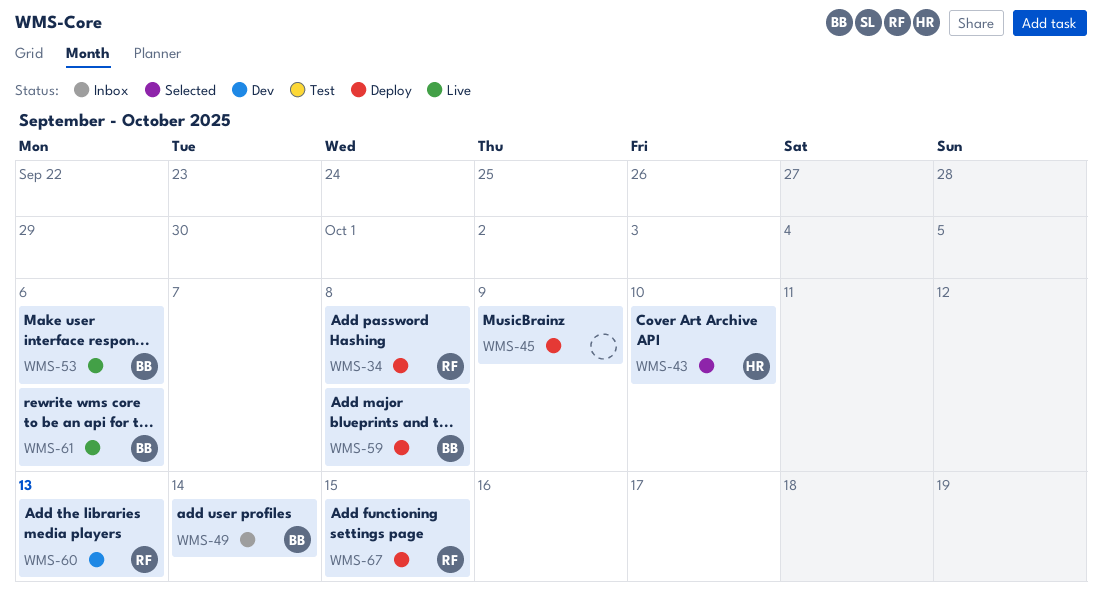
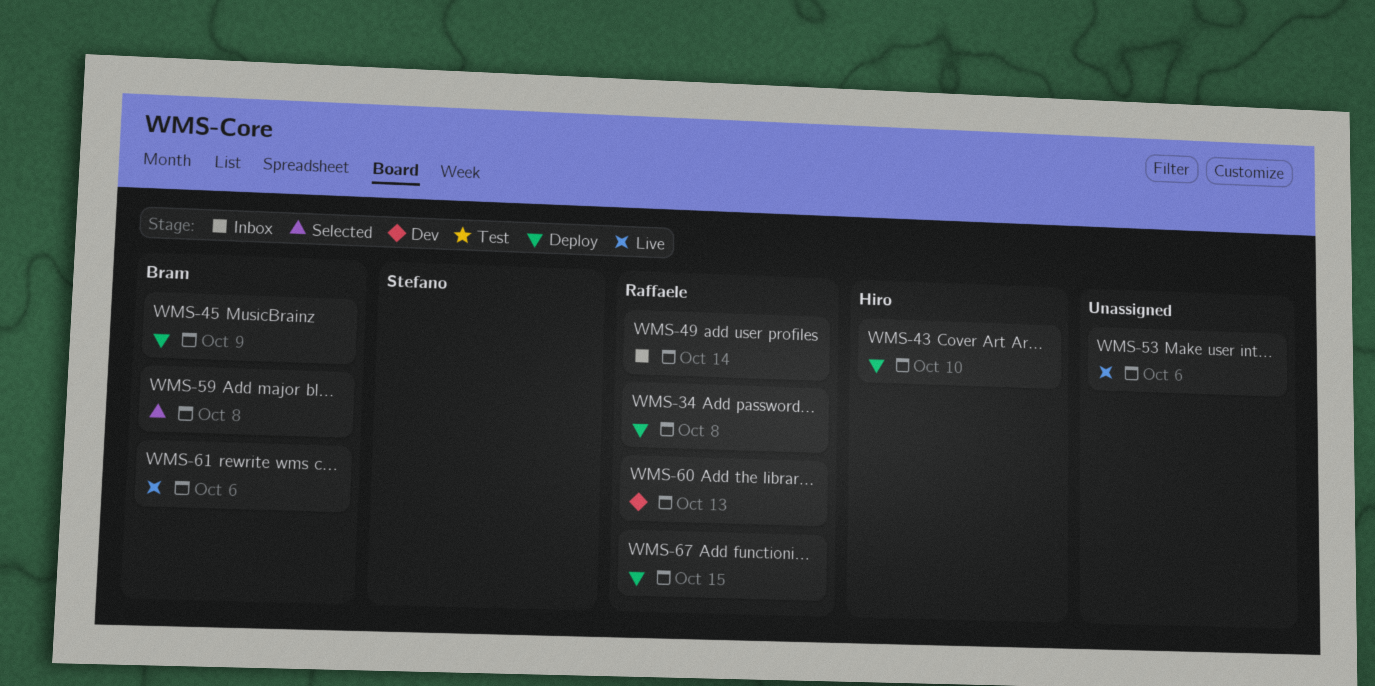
WMS-43, status: Selected -> Deploy
WMS-45, owner: none -> Bram
WMS-49, owner: Bram -> Raffaele
WMS-53, owner: Bram -> none
WMS-59, status: Deploy -> Selected

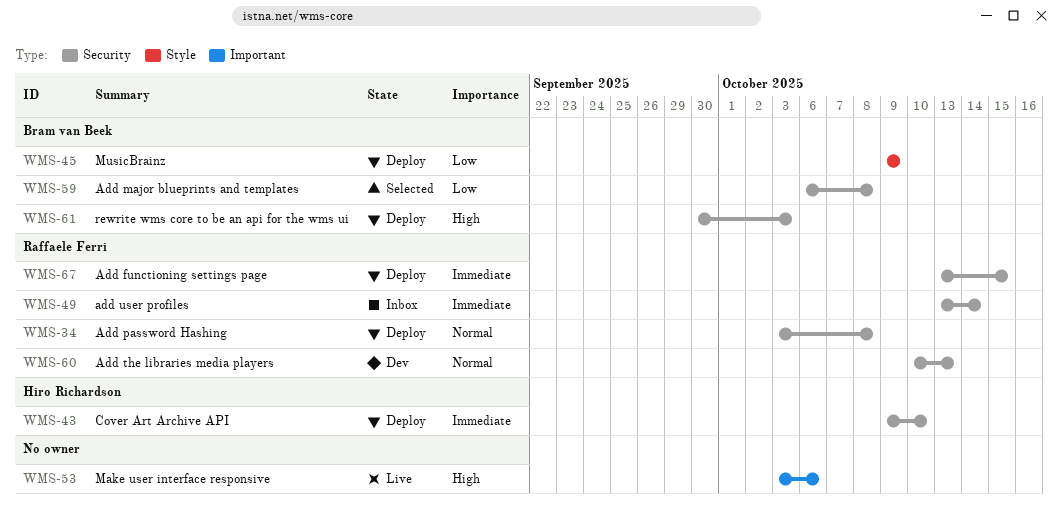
WMS-61, status: Live -> Deploy
WMS-61, due: Oct 6 -> Oct 3

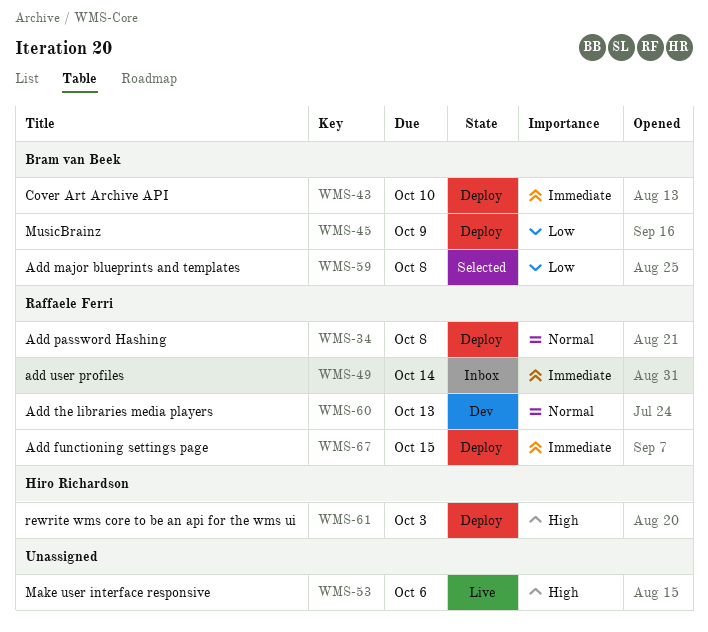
WMS-43, owner: Hiro Richardson -> Bram van Beek
WMS-61, owner: Bram van Beek -> Hiro Richardson

